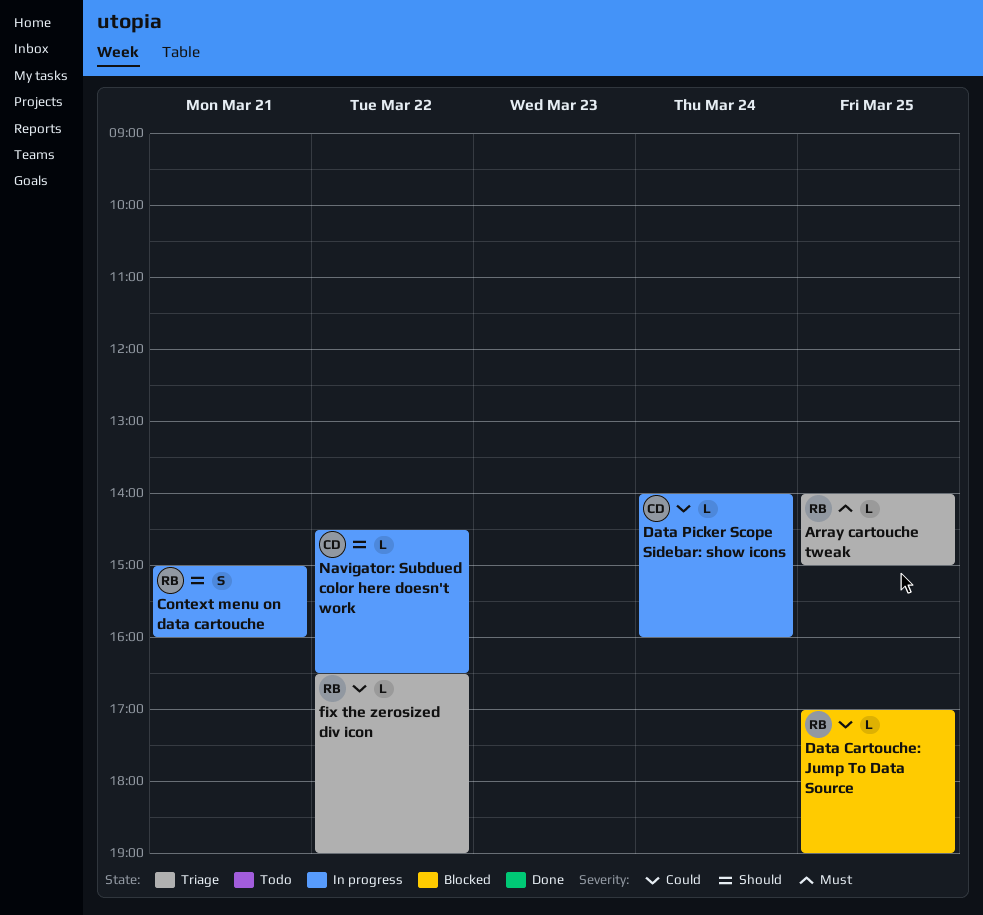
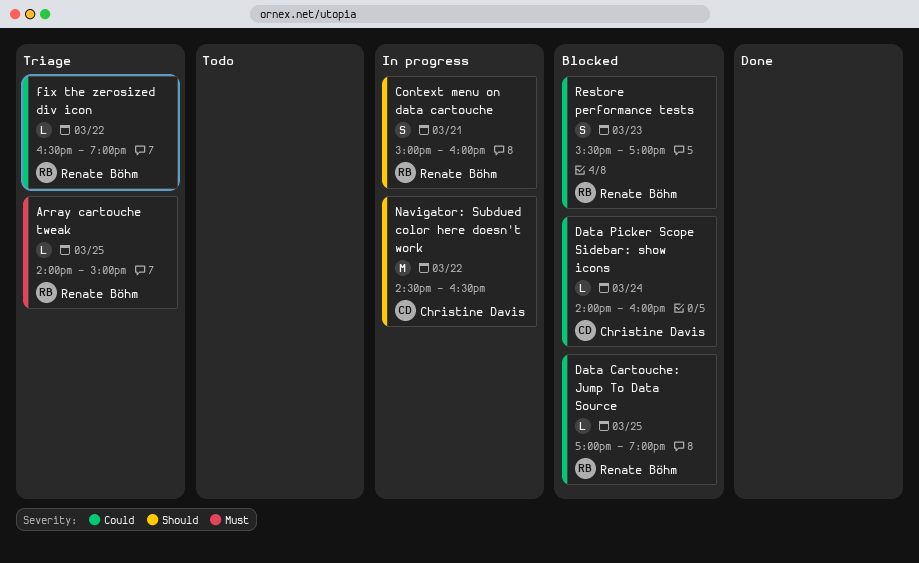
Data Picker Scope Sidebar: show icons, status: In progress -> Blocked
Navigator: Subdued color here doesn't work, estimate: L -> M
Restore performance tests: none -> present

